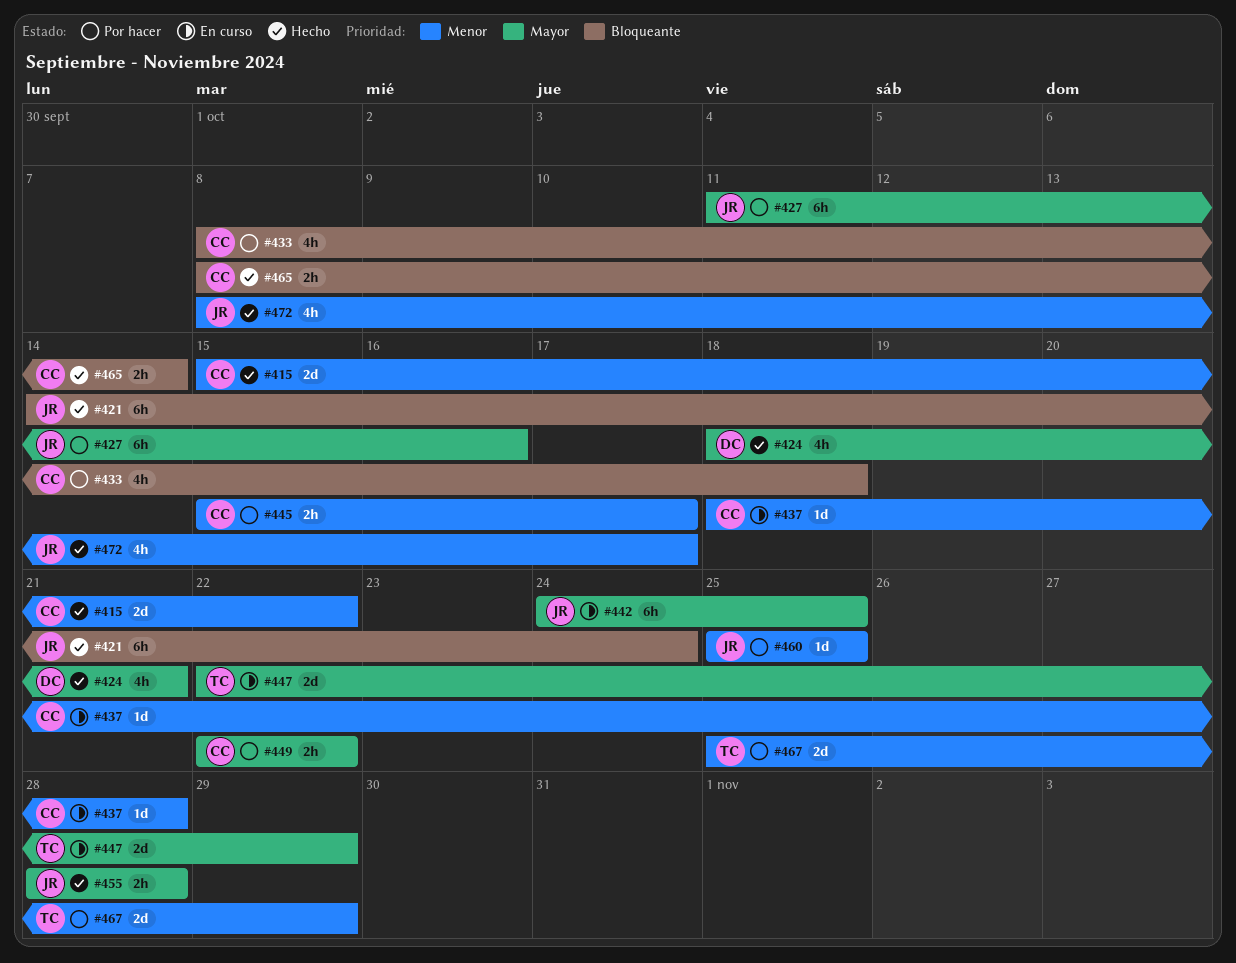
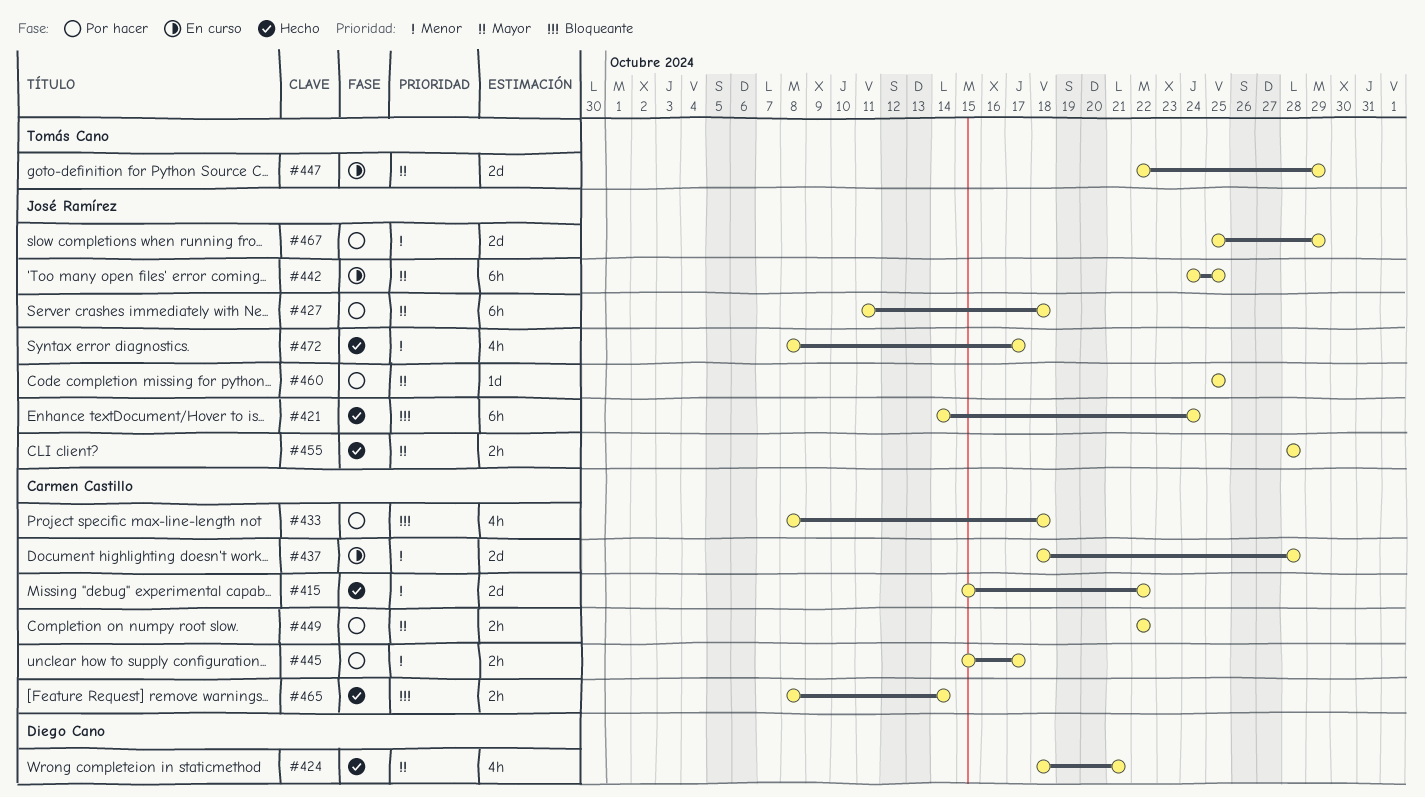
#427, due: Oct 16 -> Oct 18
#437, estimate: 1d -> 2d
#460, priority: Menor -> Mayor
#467, owner: Tomás Cano -> José Ramírez

